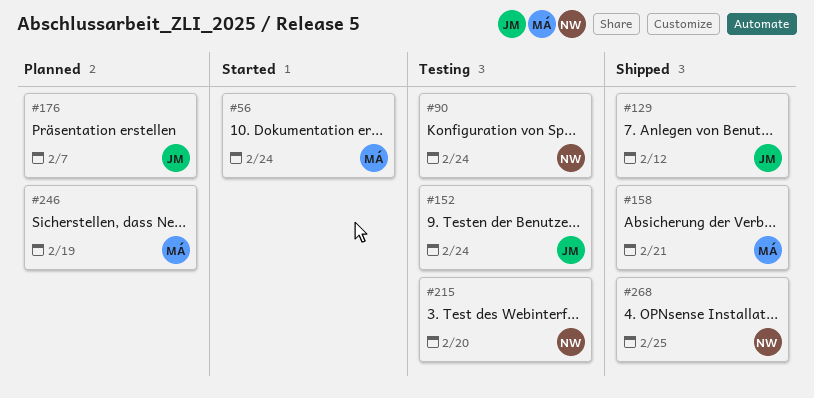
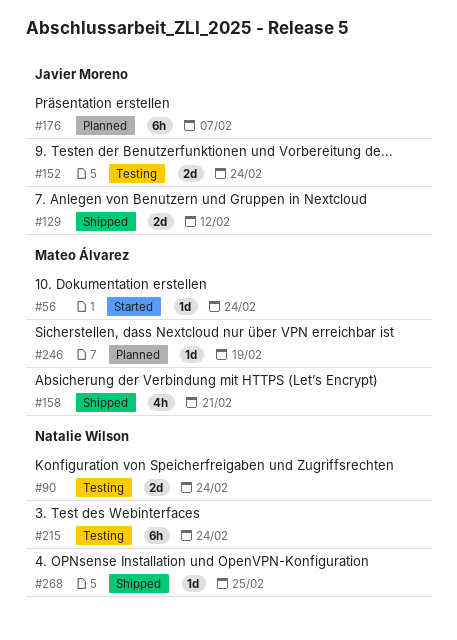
#215, due: Feb 20 -> Feb 24

